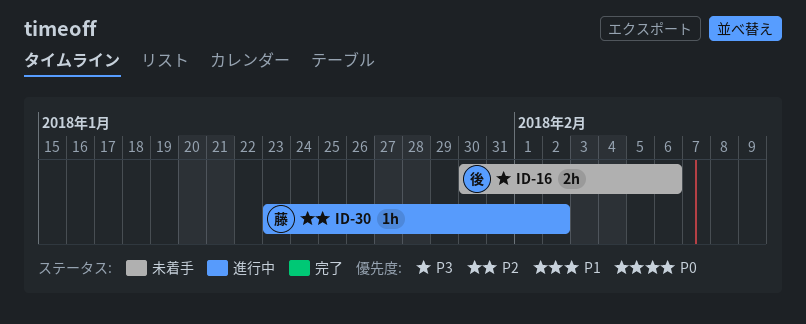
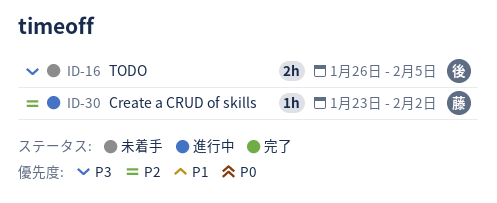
ID-16, start: Jan 30 -> Jan 26
ID-16, due: Feb 6 -> Feb 5

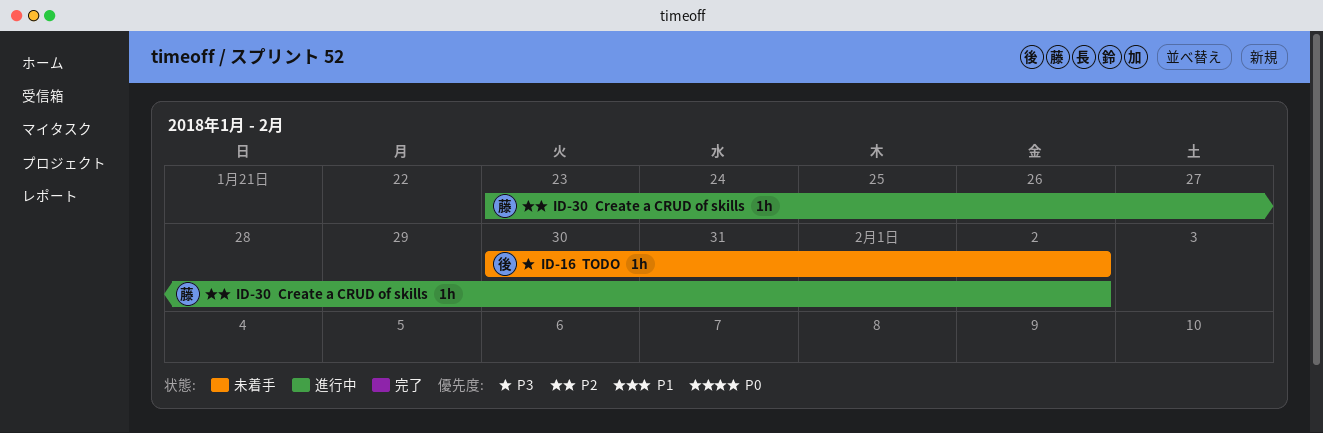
ID-16, estimate: 2h -> 1h
ID-16, start: Jan 26 -> Jan 30
ID-16, due: Feb 5 -> Feb 2

